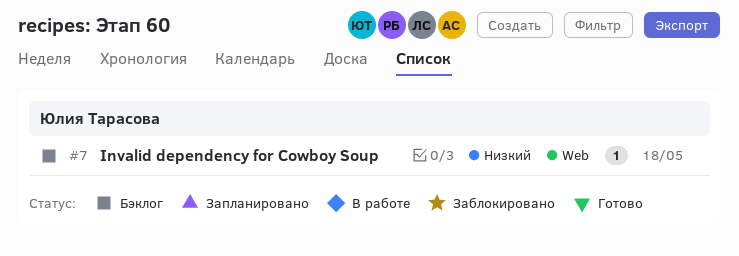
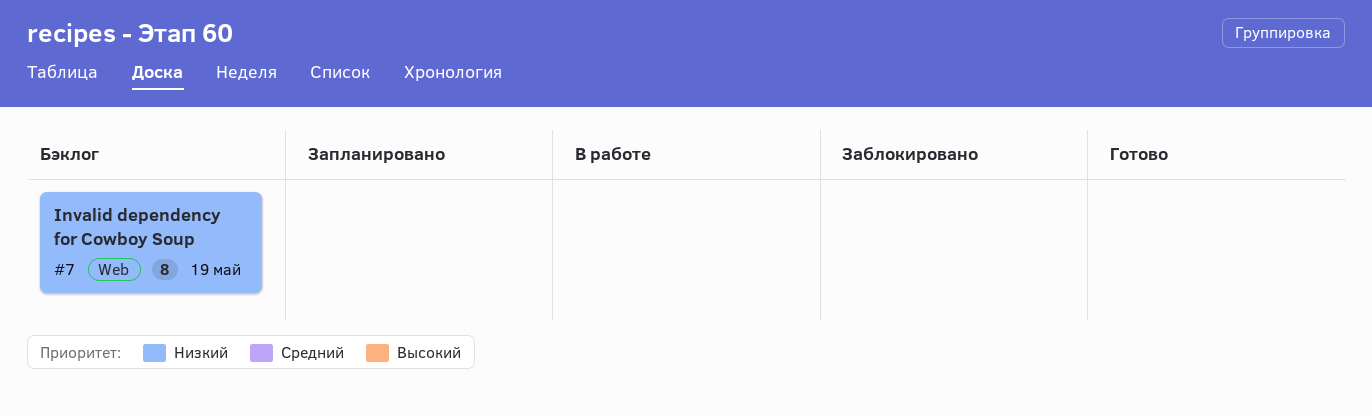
#7, estimate: 1 -> 8
#7, due: May 18 -> May 19

